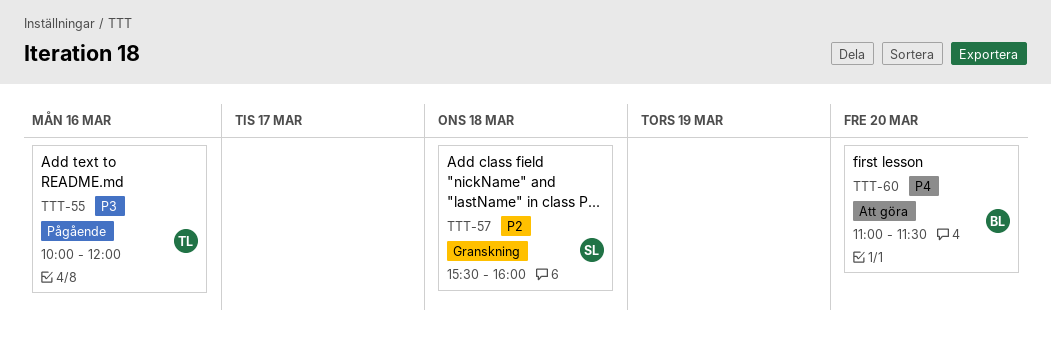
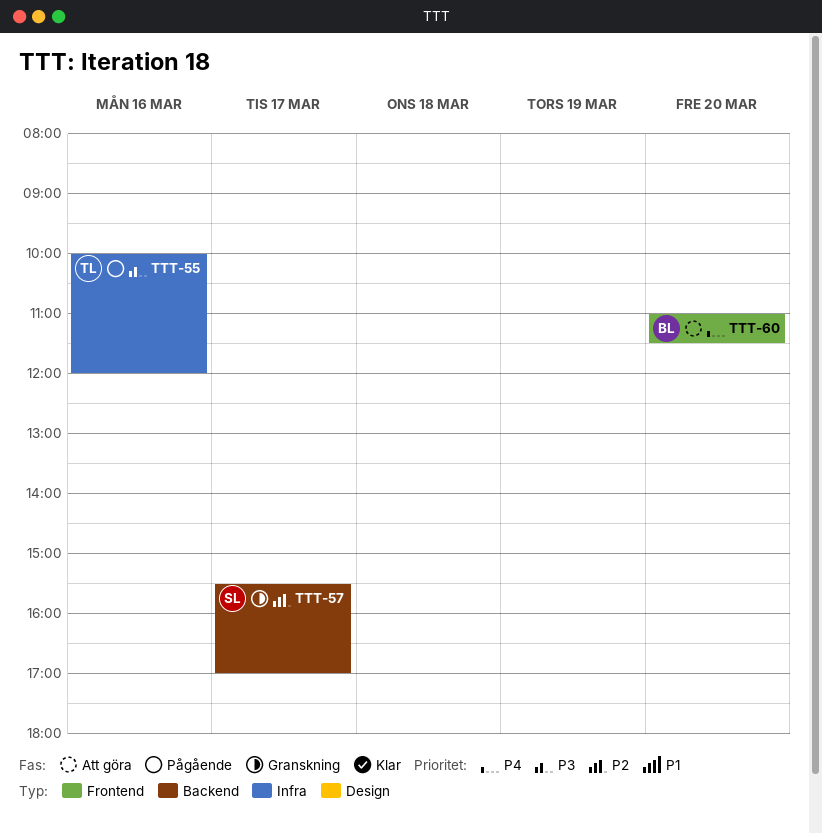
TTT-57, day: Mar 18 -> Mar 17
TTT-57, ends: 16:00 -> 17:00

